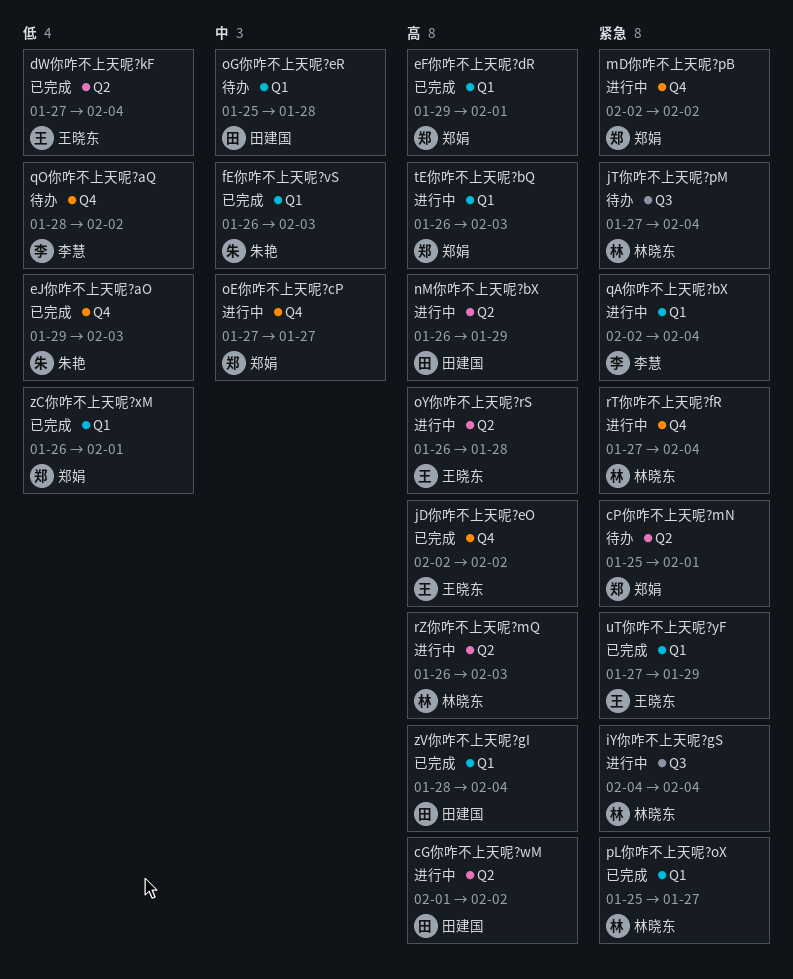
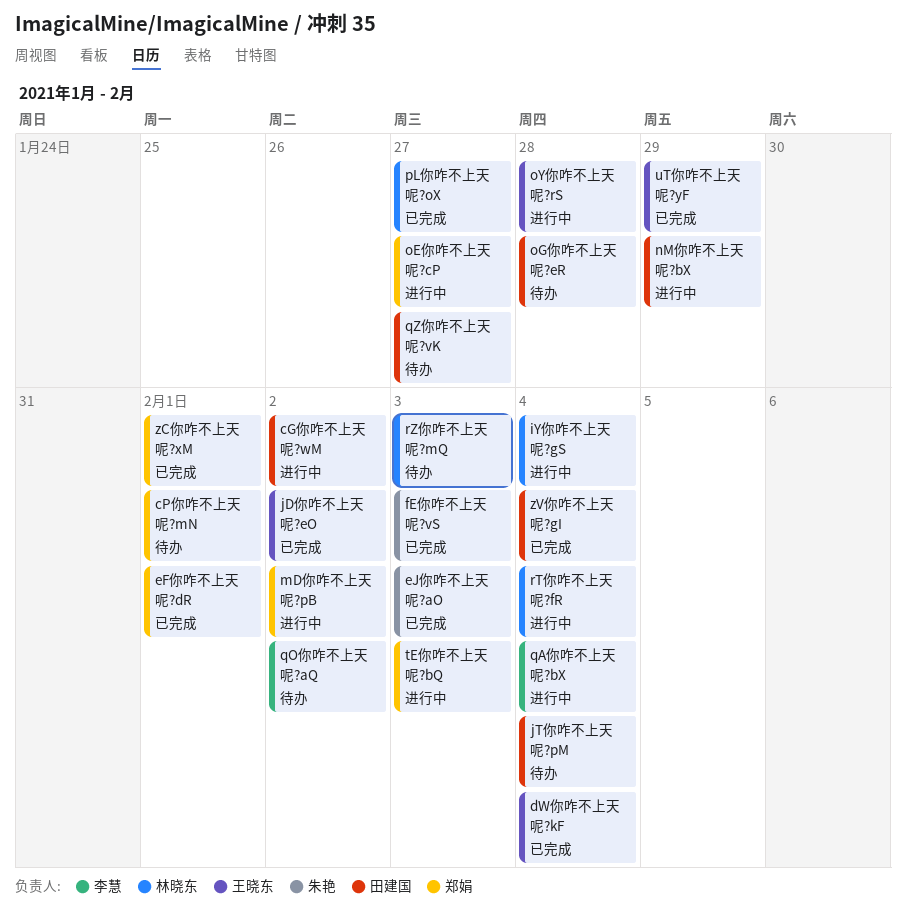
jT你咋不上天呢?pM, owner: 林晓东 -> 田建国
qZ你咋不上天呢?vK: none -> present
rZ你咋不上天呢?mQ, status: 进行中 -> 待办

